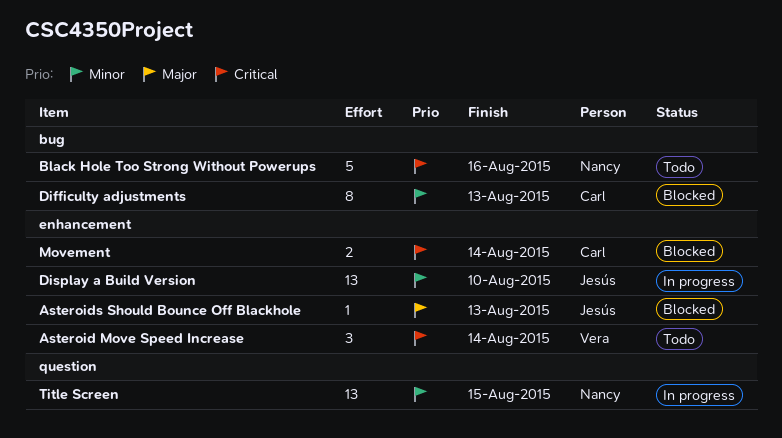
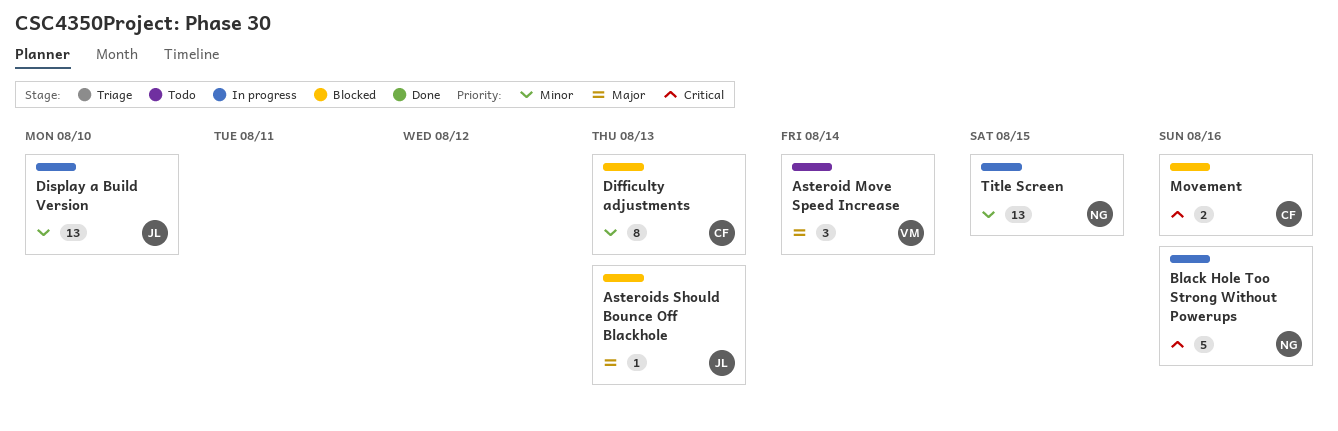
Asteroid Move Speed Increase, priority: Critical -> Major
Black Hole Too Strong Without Powerups, status: Todo -> In progress
Movement, due: Aug 14 -> Aug 16

